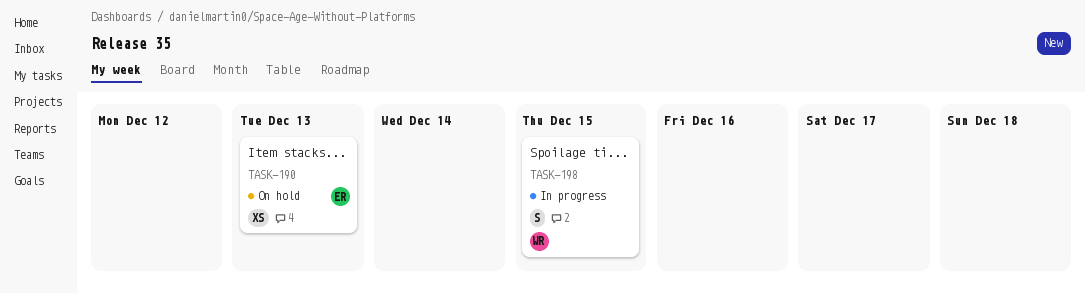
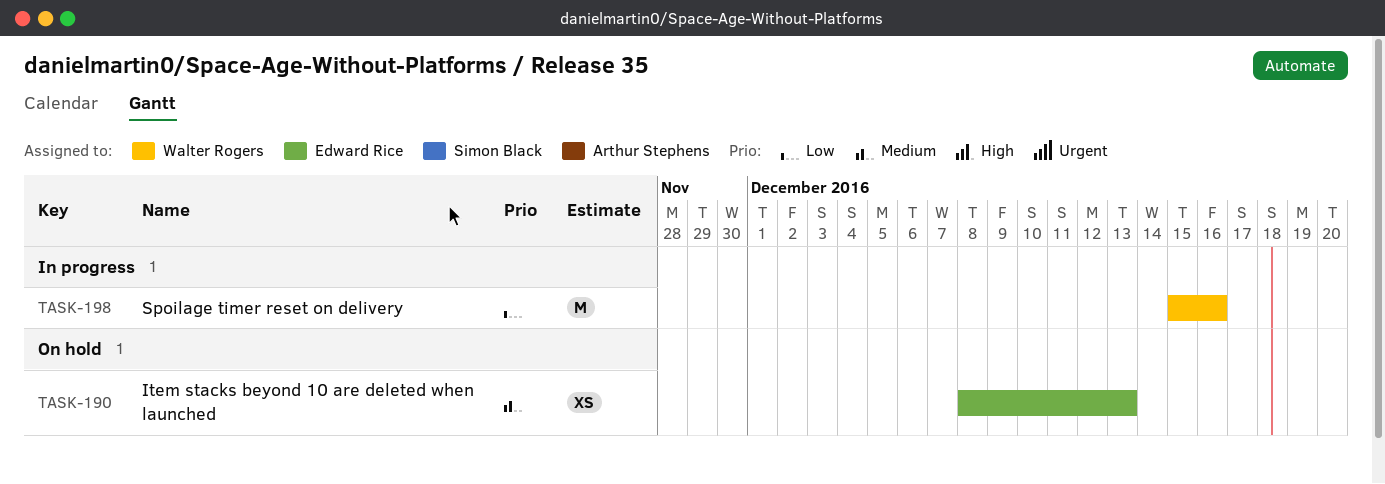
TASK-198, estimate: S -> M
TASK-198, due: Dec 15 -> Dec 16

